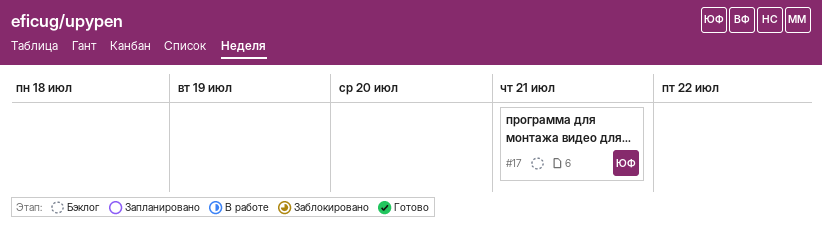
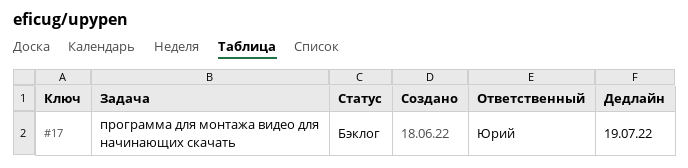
#17, due: Jul 21 -> Jul 19

